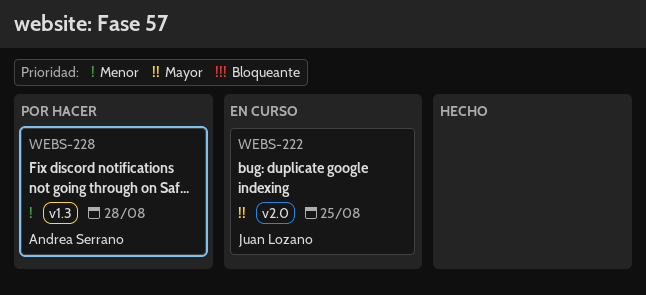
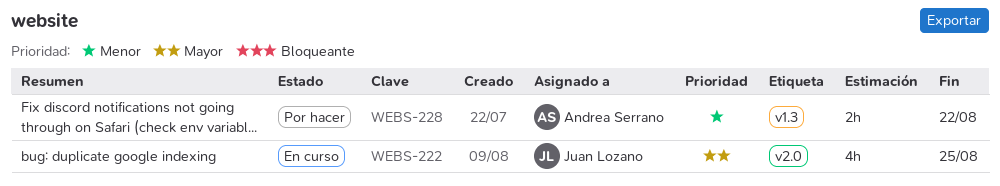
WEBS-228, due: Aug 28 -> Aug 22

